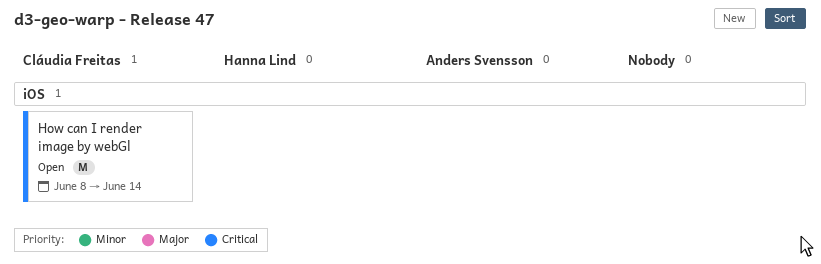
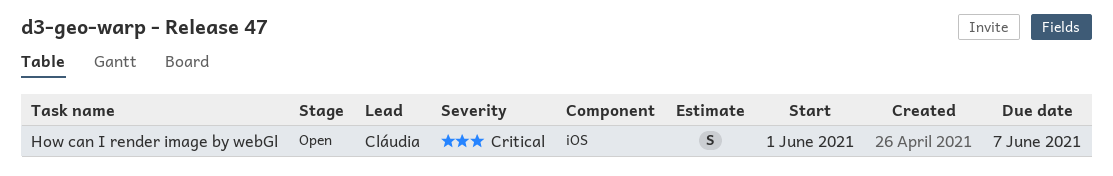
How can I render image by webGl, estimate: M -> S
How can I render image by webGl, start: Jun 8 -> Jun 1
How can I render image by webGl, due: Jun 14 -> Jun 7

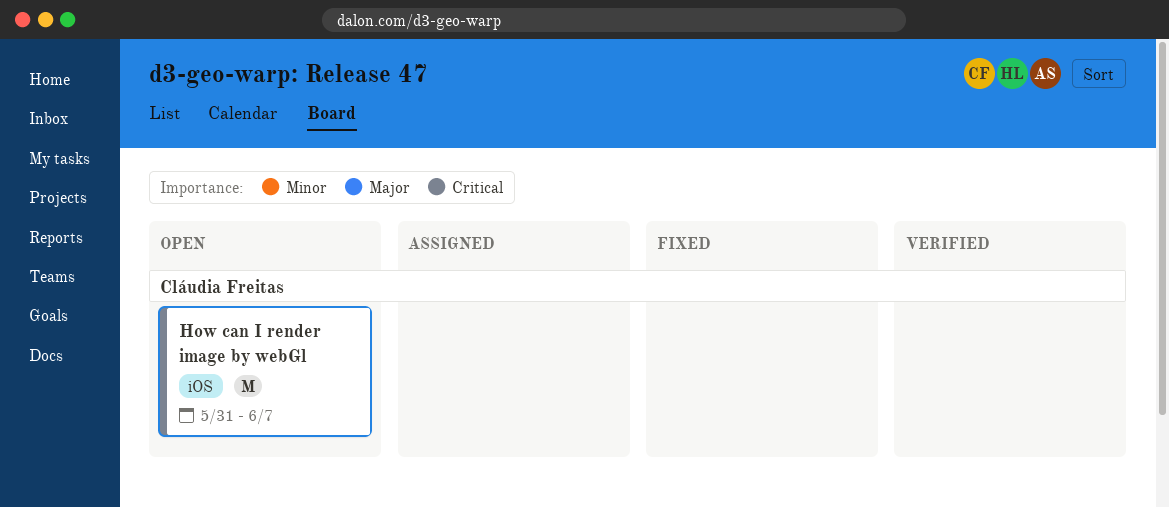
How can I render image by webGl, estimate: S -> M
How can I render image by webGl, start: Jun 1 -> May 31

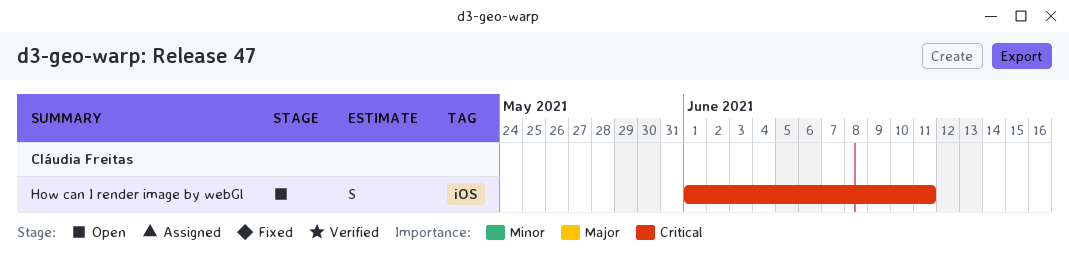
How can I render image by webGl, estimate: M -> S
How can I render image by webGl, start: May 31 -> Jun 1
How can I render image by webGl, due: Jun 7 -> Jun 11

